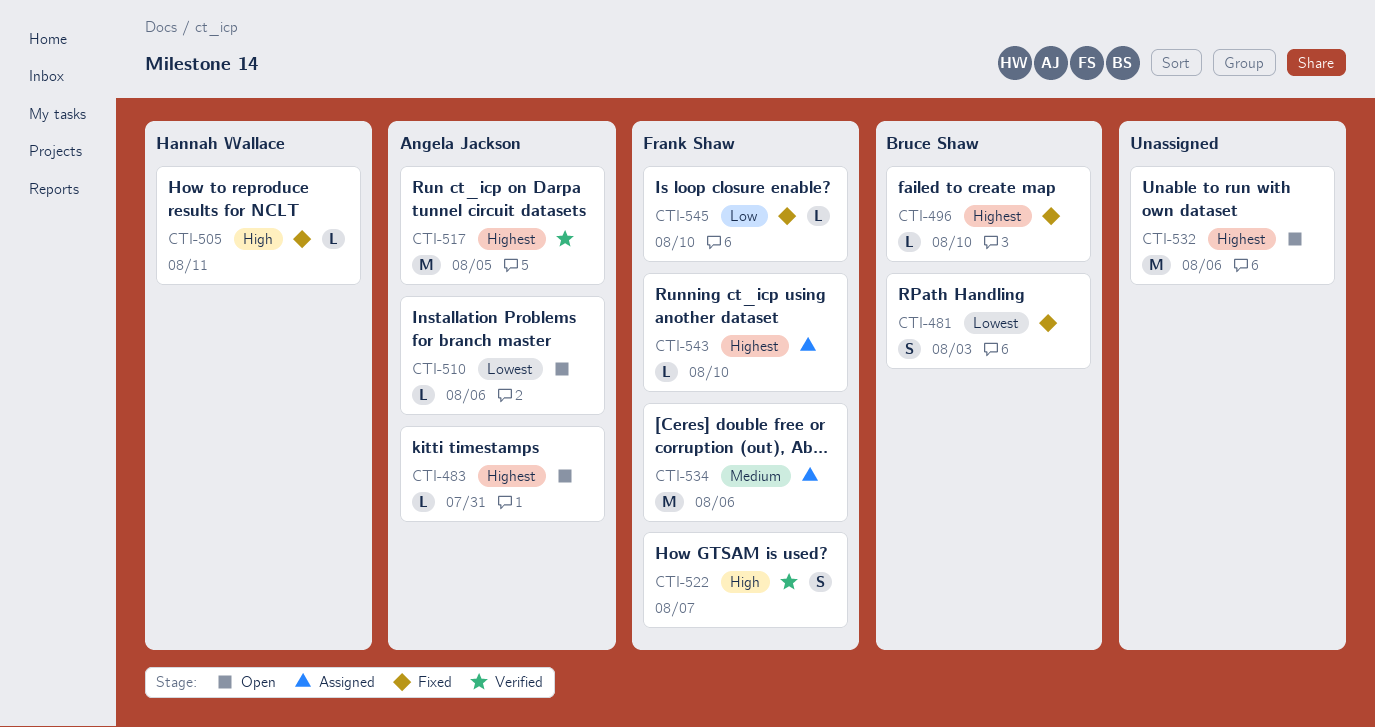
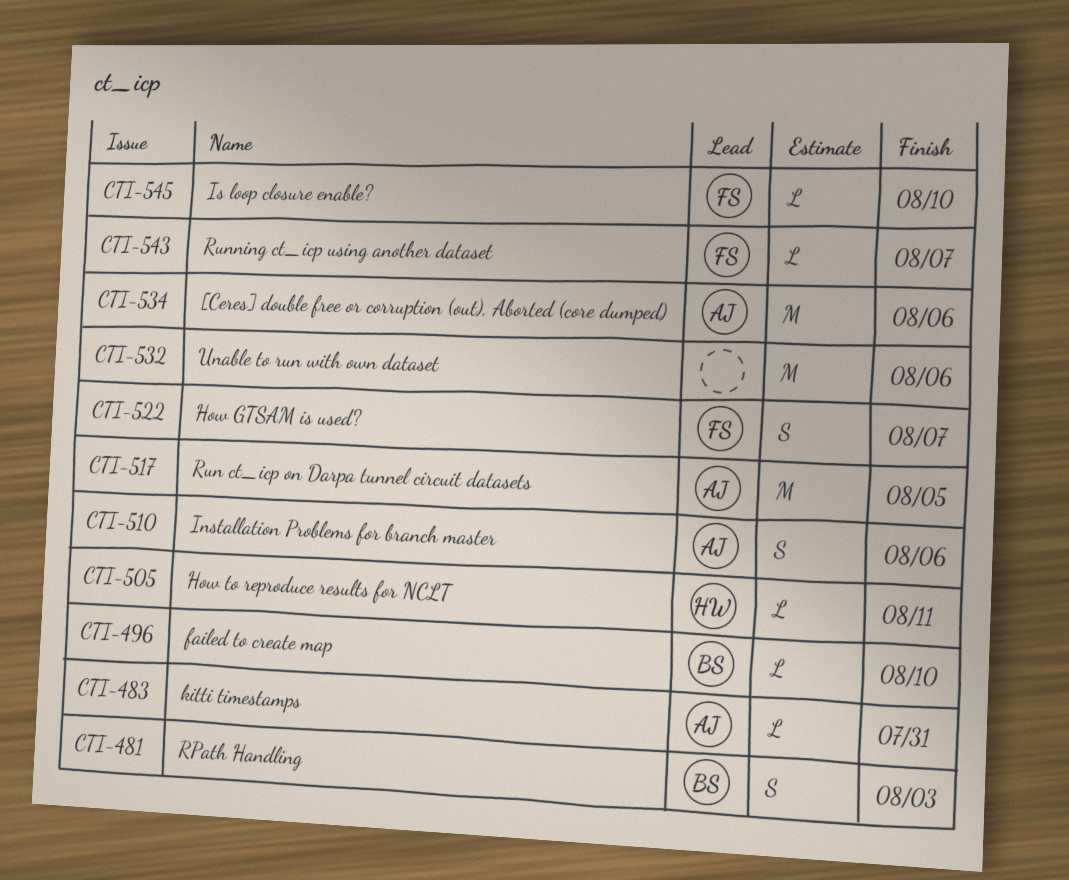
CTI-510, estimate: L -> S
CTI-534, owner: Frank Shaw -> Angela Jackson
CTI-543, due: Aug 10 -> Aug 7

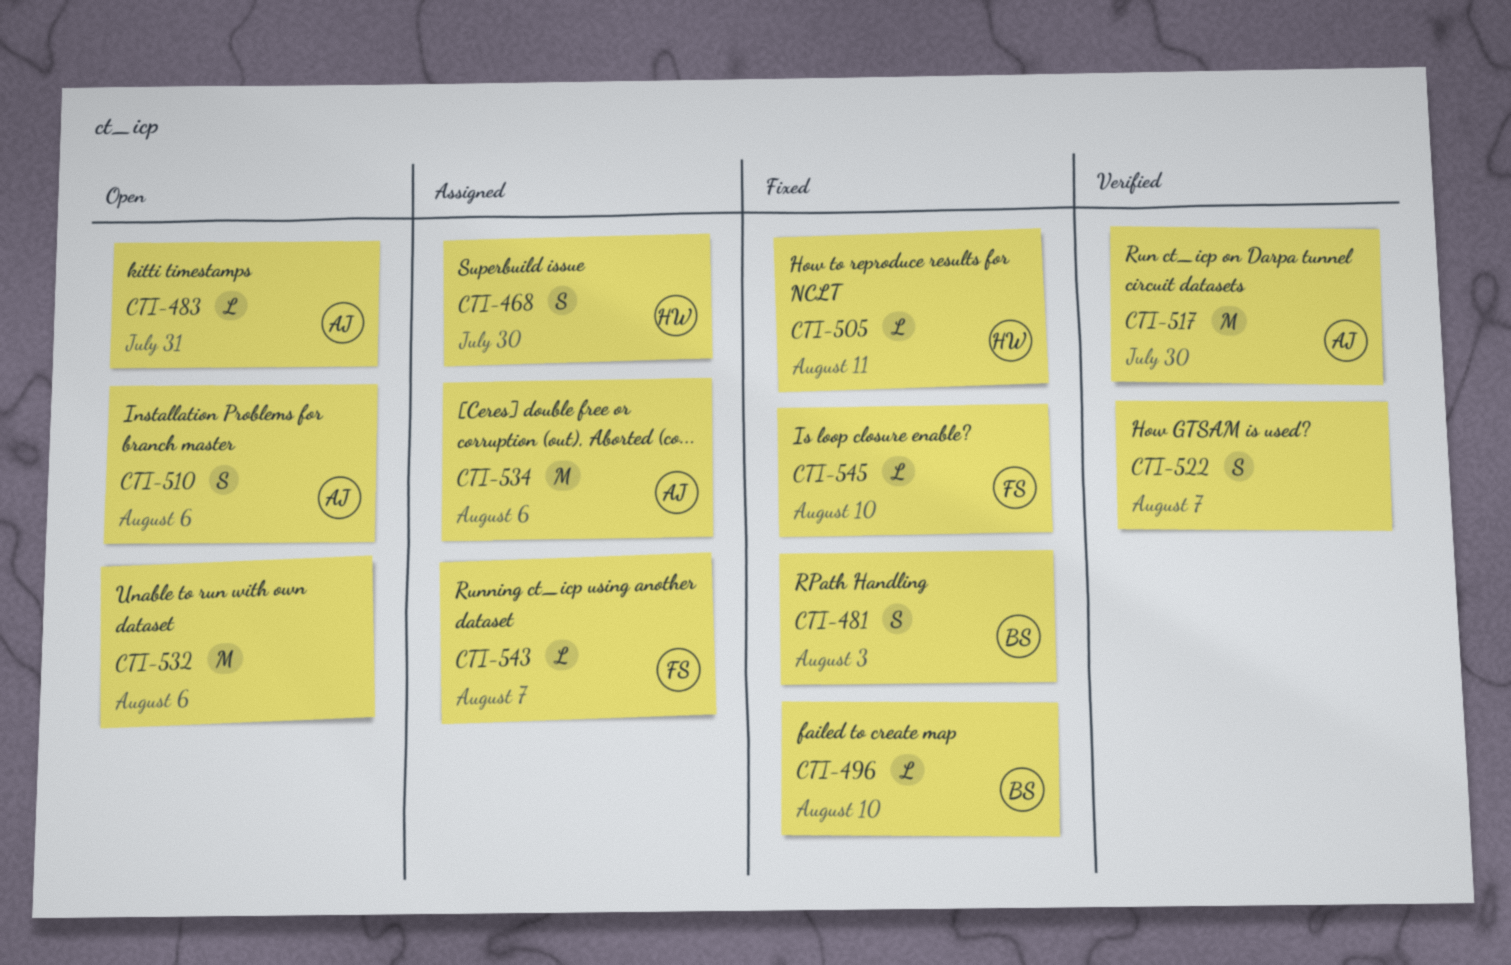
CTI-468: none -> present
CTI-517, due: Aug 5 -> Jul 30
CTI-522, owner: FS -> none

